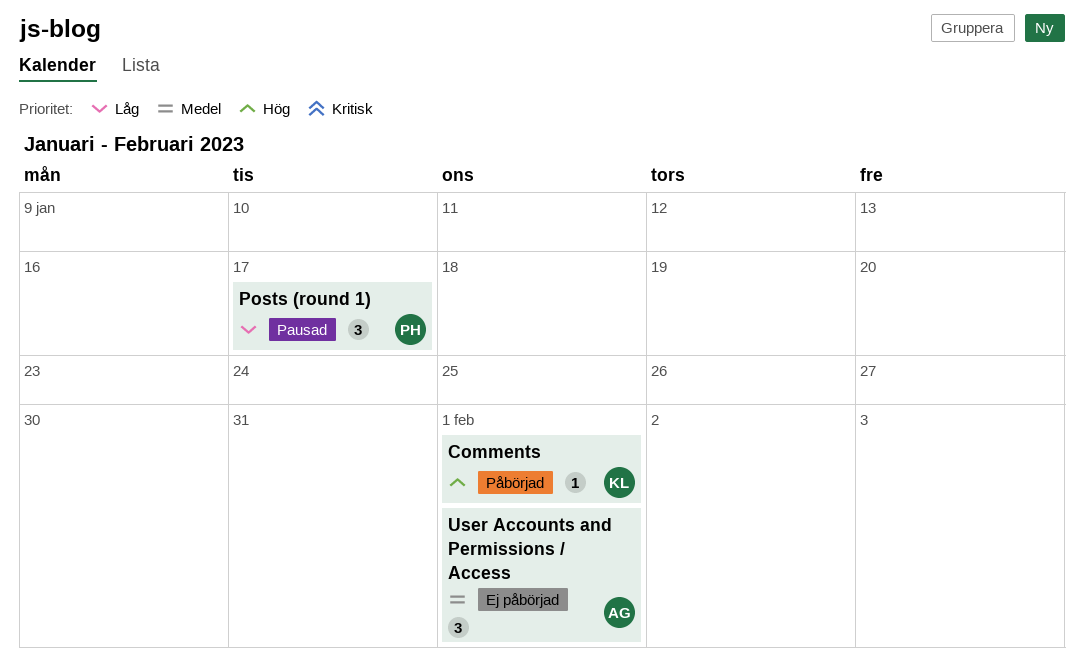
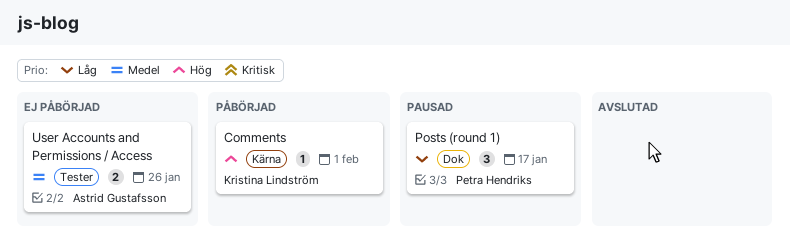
User Accounts and Permissions / Access, estimate: 3 -> 2
User Accounts and Permissions / Access, due: Feb 1 -> Jan 26

